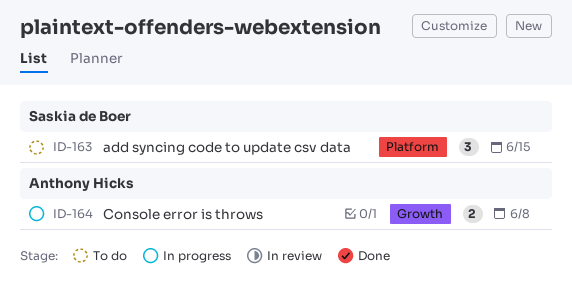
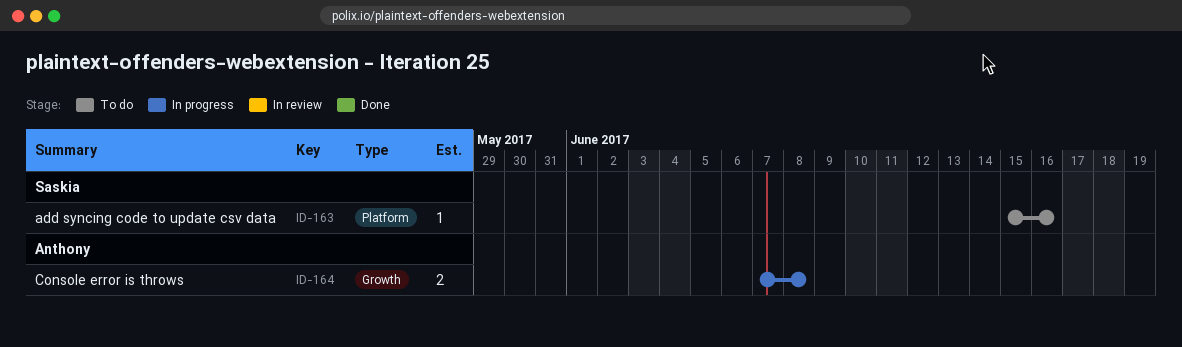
ID-163, estimate: 3 -> 1
ID-163, due: Jun 15 -> Jun 16

